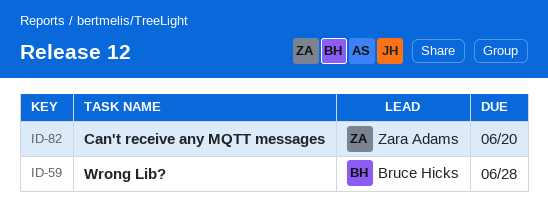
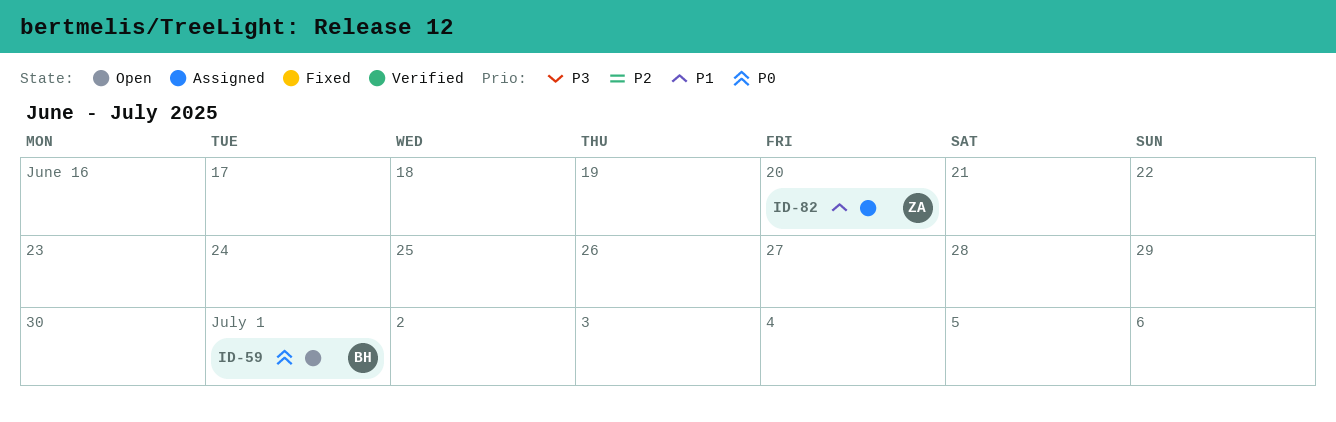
ID-59, due: Jun 28 -> Jul 1

